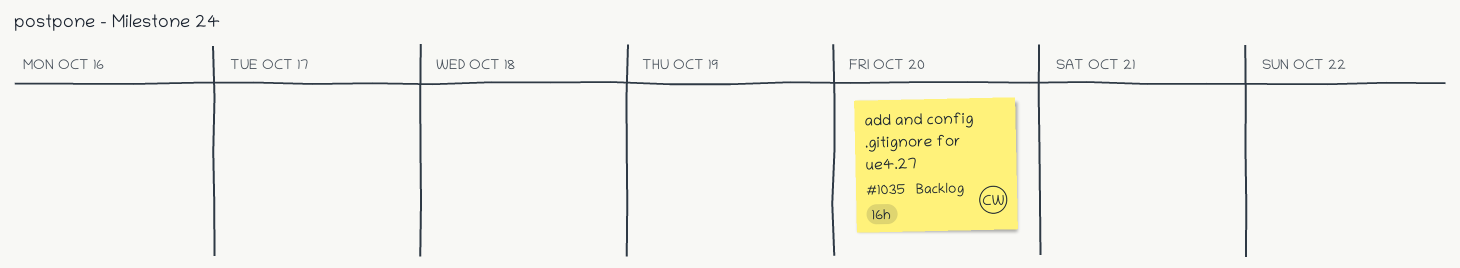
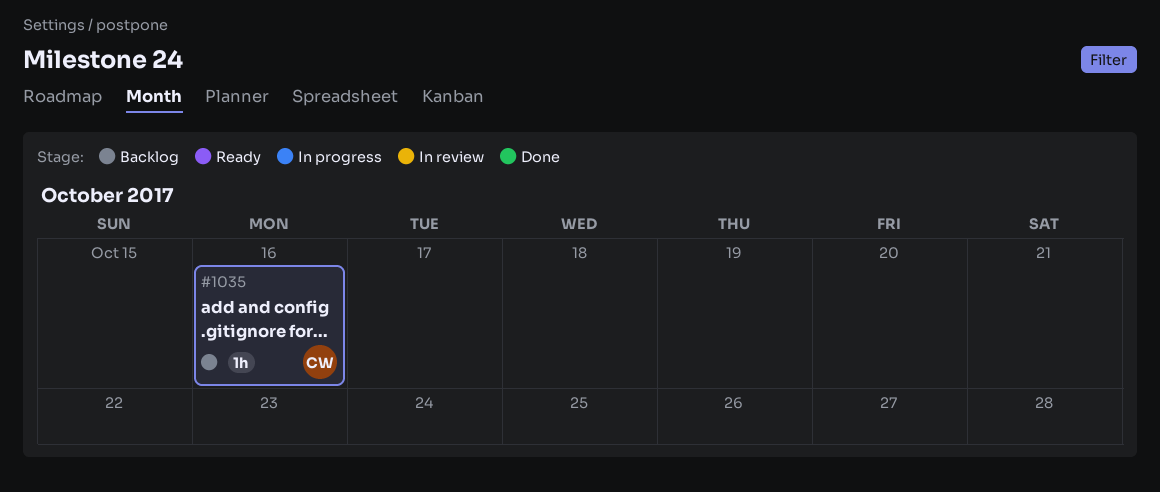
#1035, estimate: 16h -> 1h
#1035, due: Oct 20 -> Oct 16

